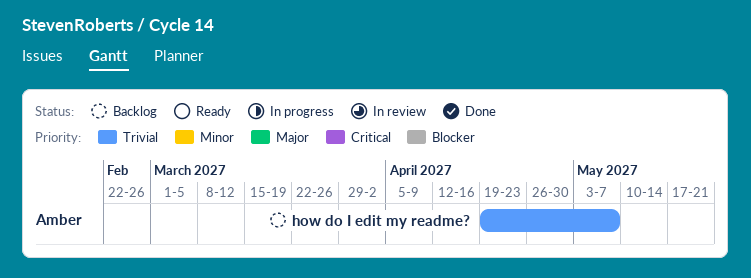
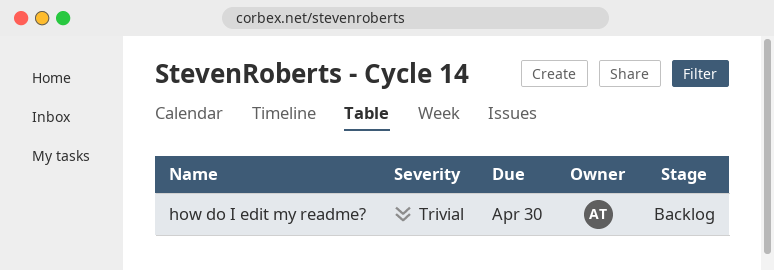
how do I edit my readme?, due: May 7 -> Apr 30

